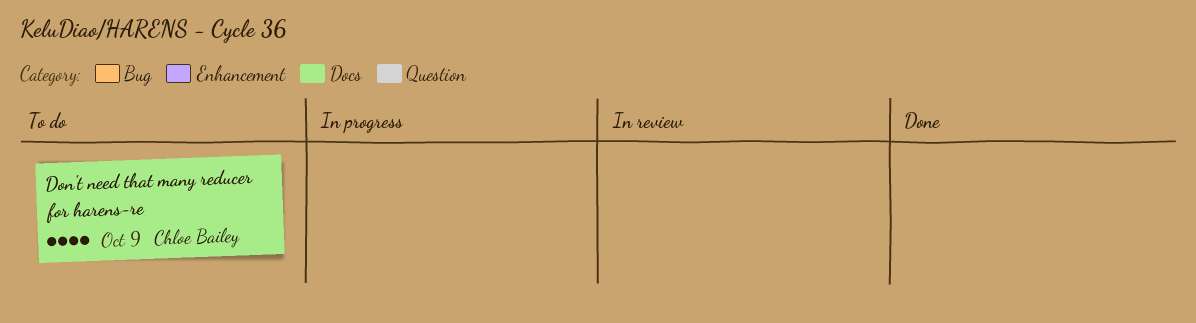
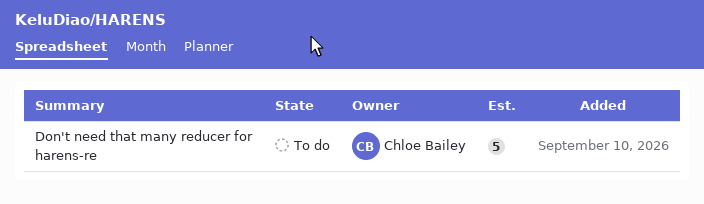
Don't need that many reducer for harens-re, estimate: 4 -> 5

